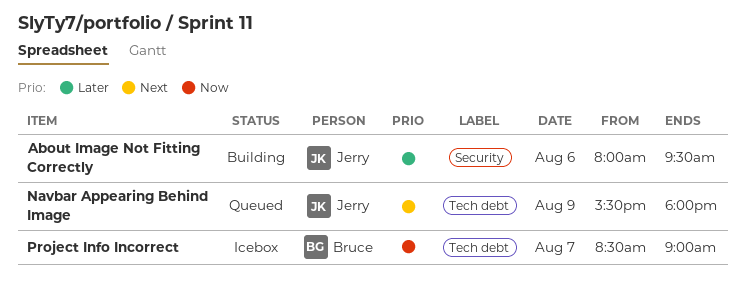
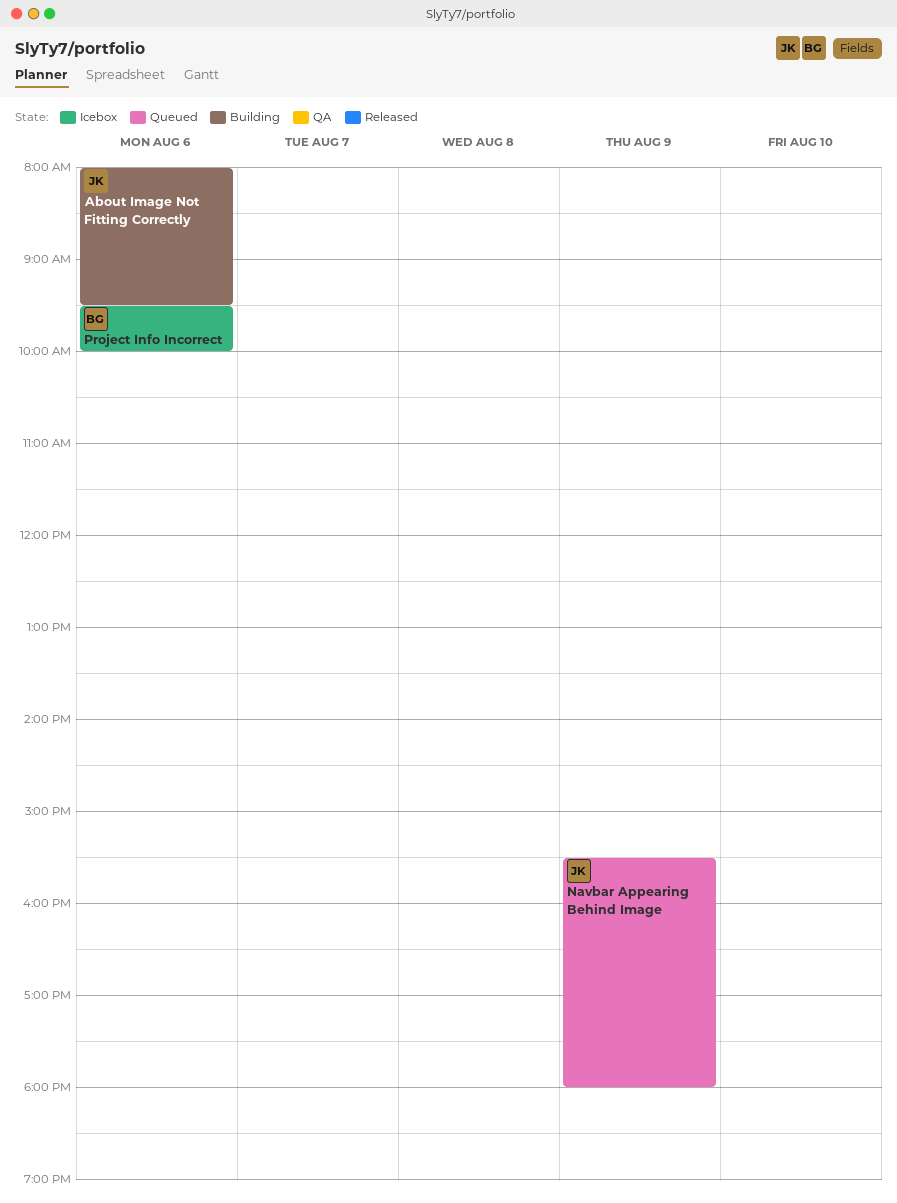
Project Info Incorrect, day: Aug 7 -> Aug 6
Project Info Incorrect, begins: 08:30 -> 09:30
Project Info Incorrect, ends: 09:00 -> 10:00

